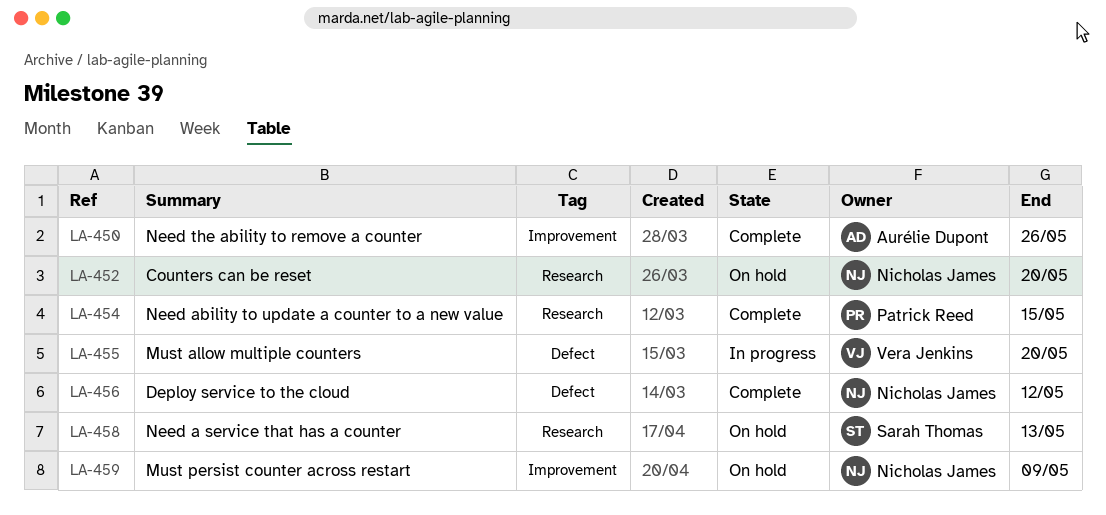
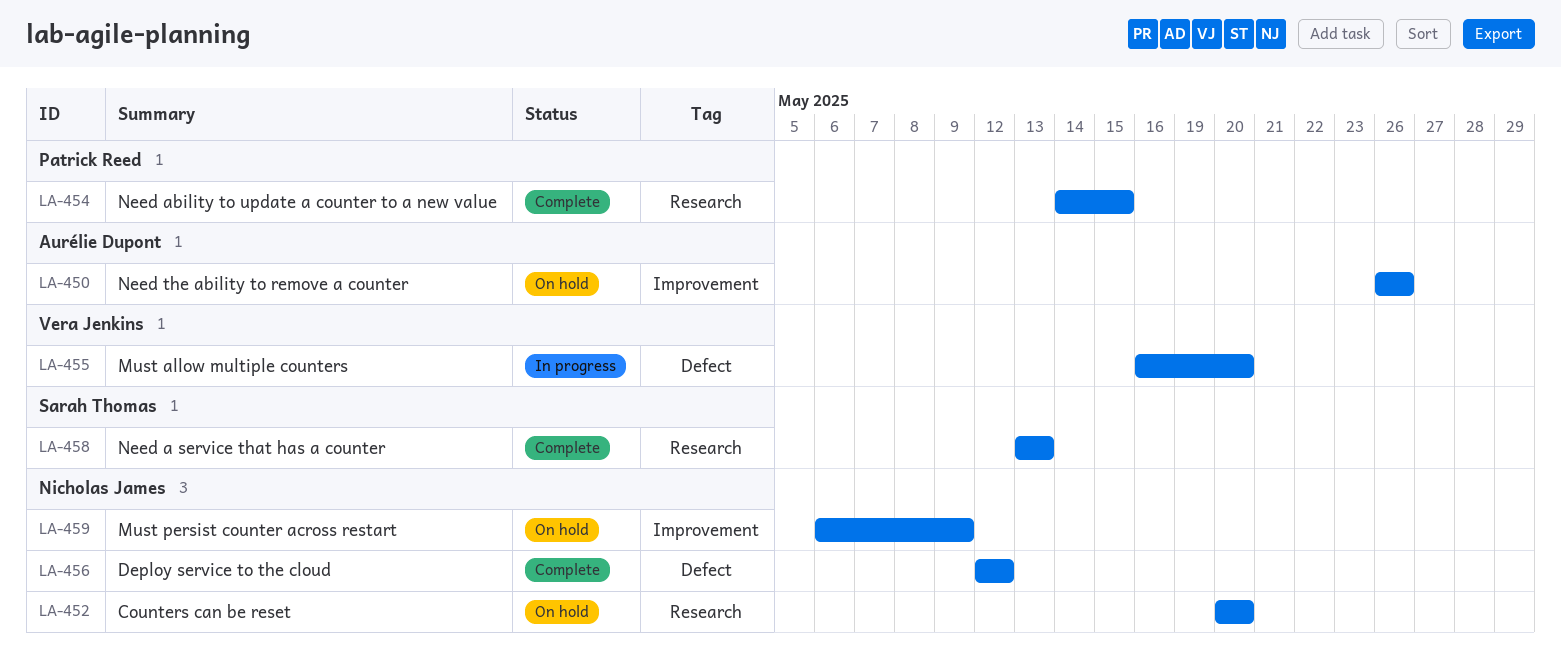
LA-450, status: Complete -> On hold
LA-458, status: On hold -> Complete

